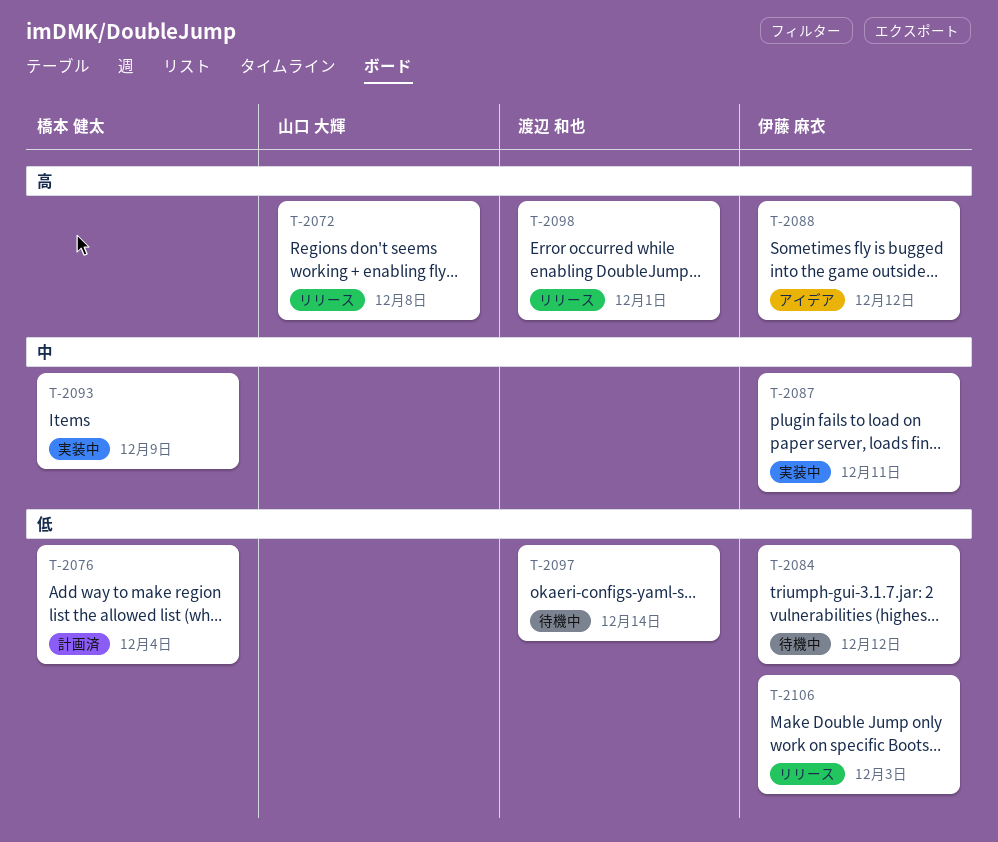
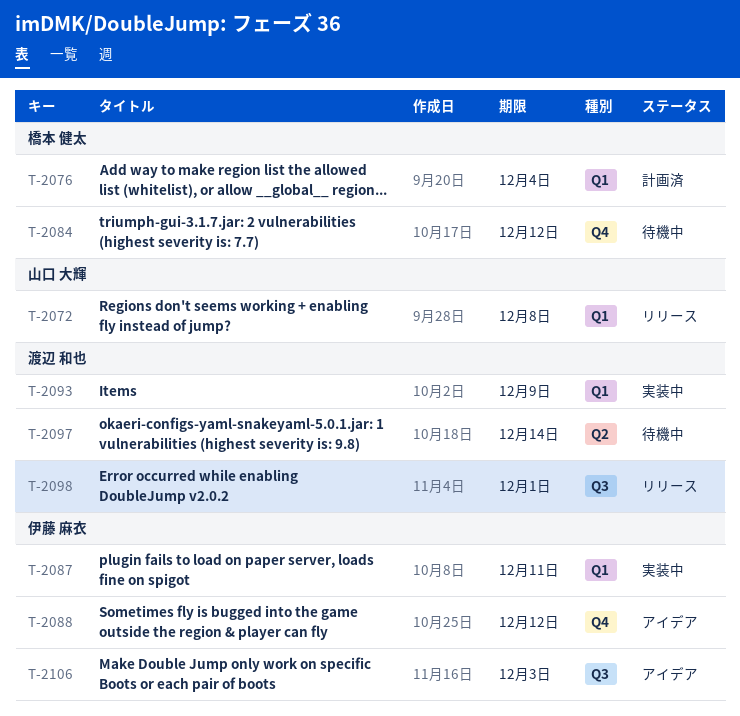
T-2084, owner: 伊藤 麻衣 -> 橋本 健太
T-2093, owner: 橋本 健太 -> 渡辺 和也
T-2106, status: リリース -> アイデア

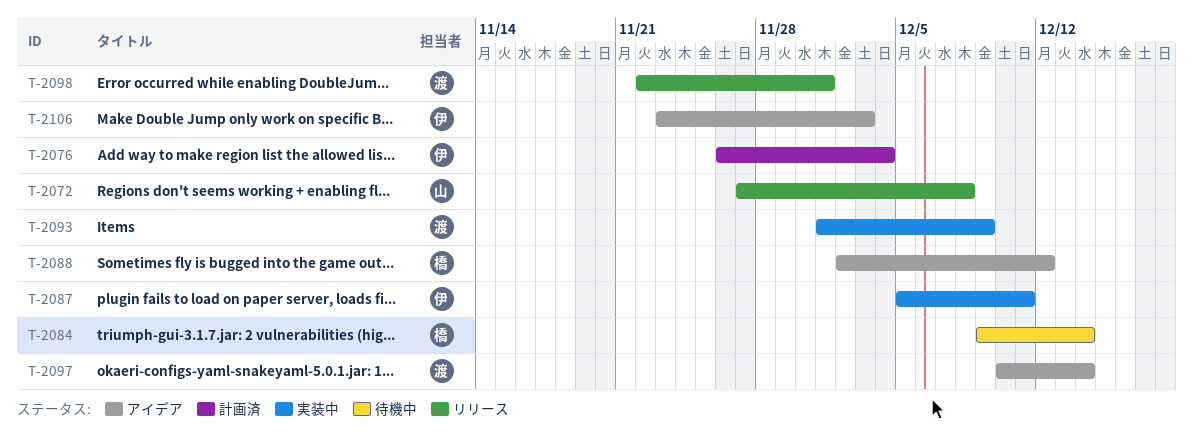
T-2076, owner: 橋本 健太 -> 伊藤 麻衣
T-2084, due: Dec 12 -> Dec 14
T-2088, owner: 伊藤 麻衣 -> 橋本 健太
T-2097, status: 待機中 -> アイデア

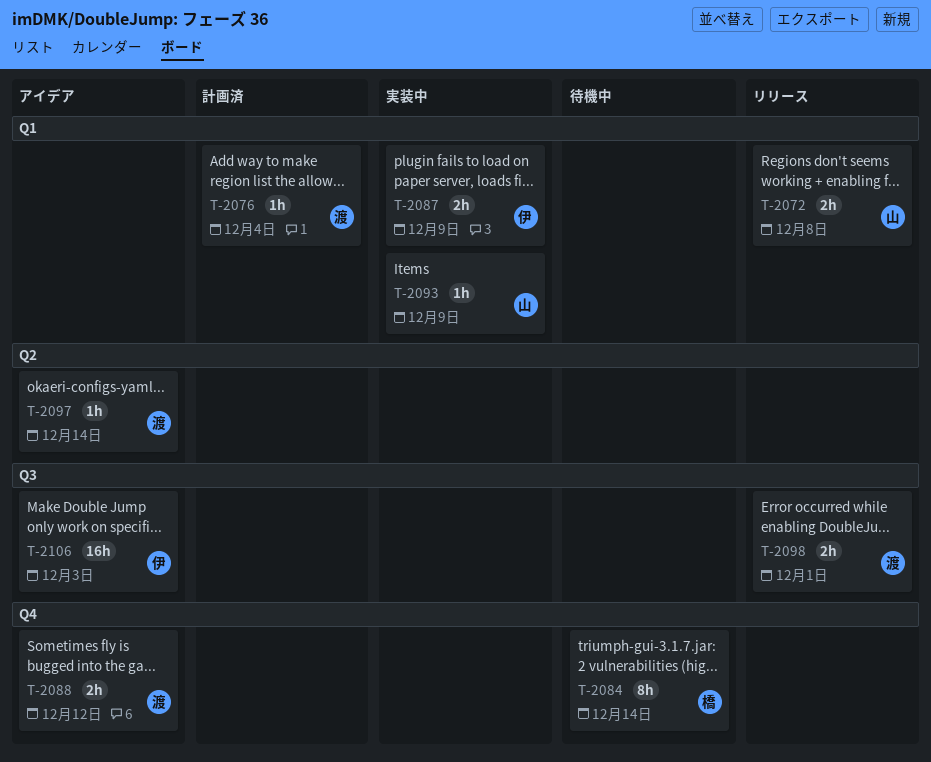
T-2076, owner: 伊 -> 渡
T-2087, due: Dec 11 -> Dec 9
T-2088, owner: 橋 -> 渡
T-2093, owner: 渡 -> 山

